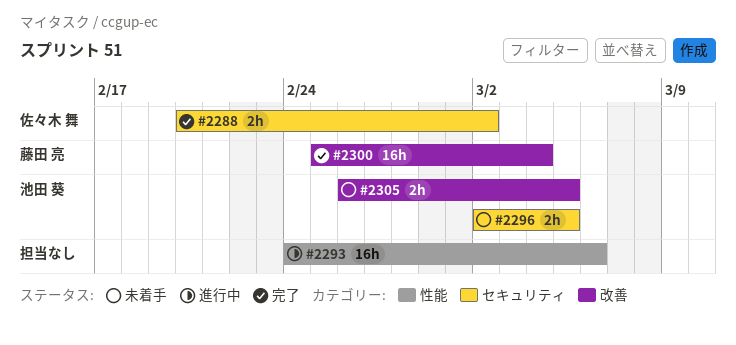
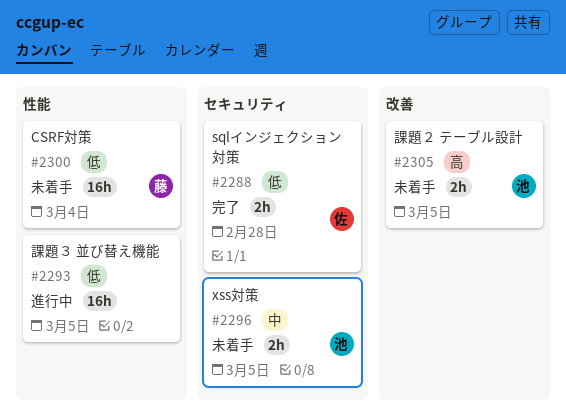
#2288, due: Mar 2 -> Feb 28
#2293, due: Mar 6 -> Mar 5
#2300, status: 完了 -> 未着手
#2300, label: 改善 -> 性能

